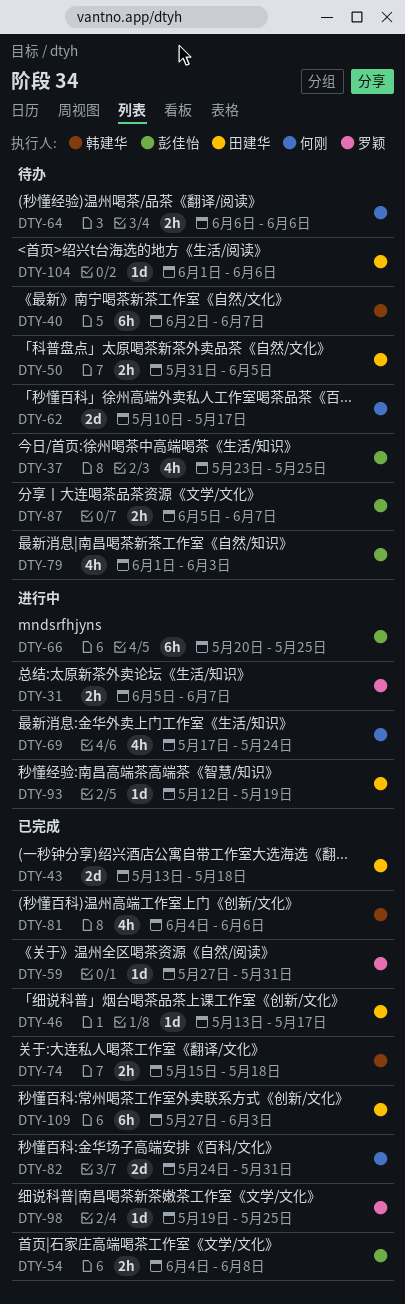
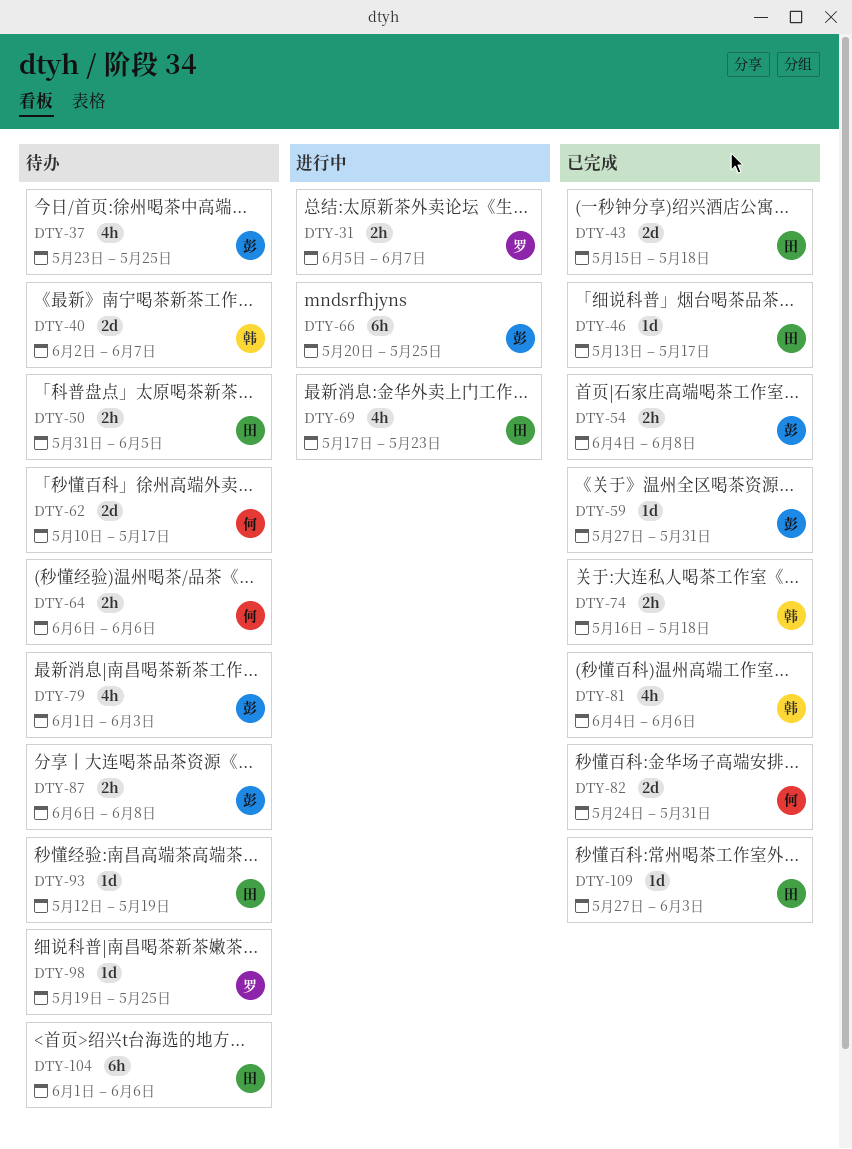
DTY-40, estimate: 6h -> 2d
DTY-43, start: May 13 -> May 15
DTY-59, owner: 罗颖 -> 彭佳怡
DTY-69, owner: 何刚 -> 田建华
DTY-69, due: May 24 -> May 23
DTY-74, start: May 15 -> May 16
DTY-87, start: Jun 5 -> Jun 6
DTY-87, due: Jun 7 -> Jun 8
DTY-93, status: 进行中 -> 待办
DTY-98, status: 已完成 -> 待办
DTY-104, estimate: 1d -> 6h
DTY-109, estimate: 6h -> 1d

